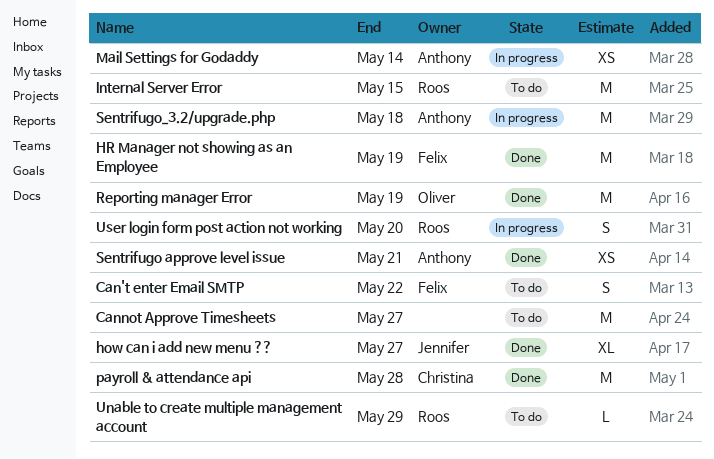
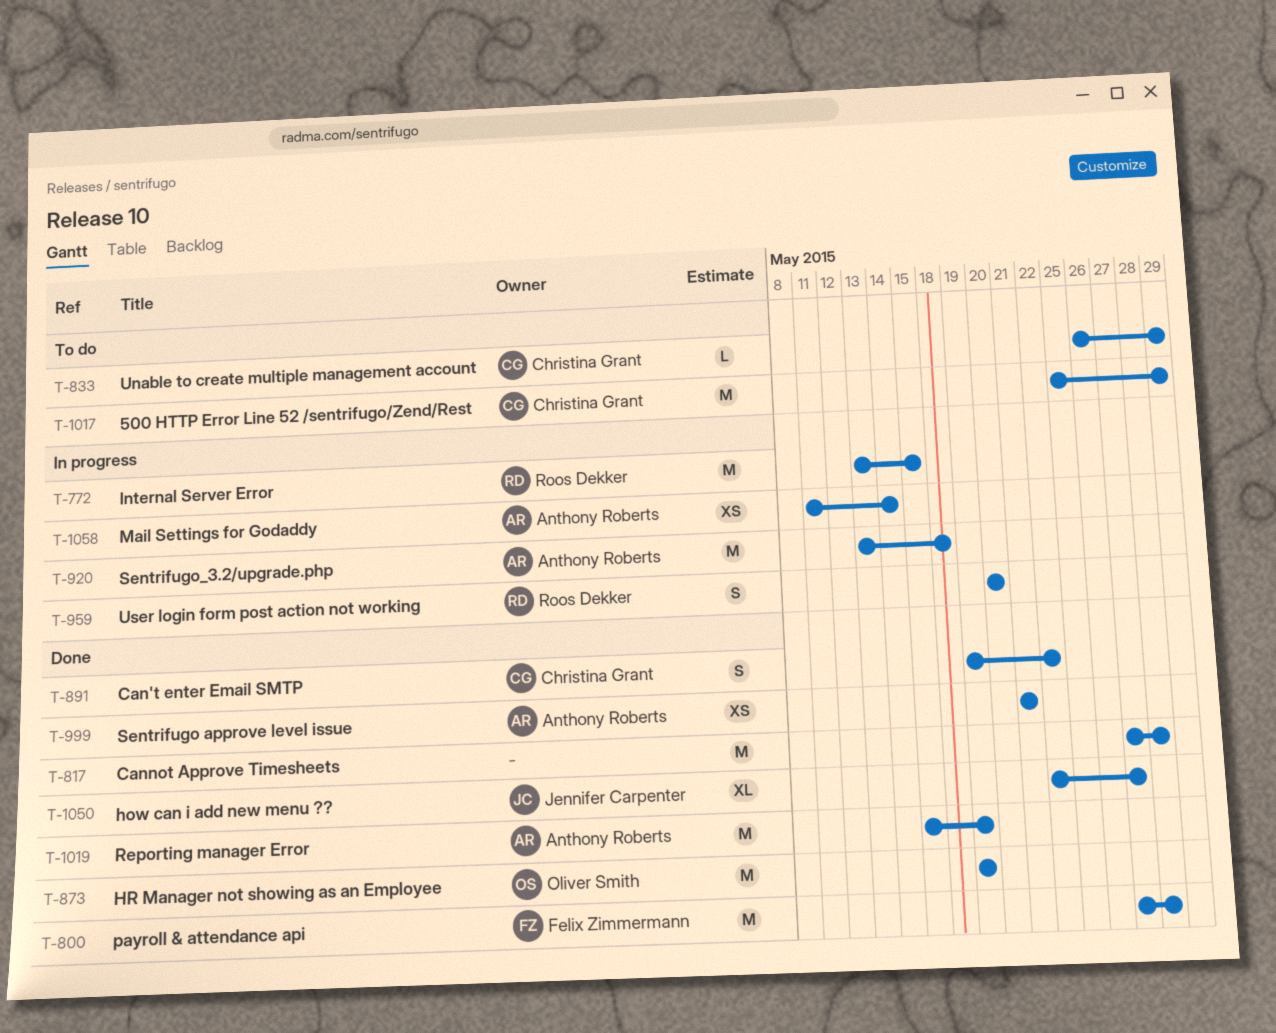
500 HTTP Error Line 52 /sentrifugo/Zend/Rest: none -> present
Can't enter Email SMTP, status: To do -> Done
Can't enter Email SMTP, owner: Felix Zimmermann -> Christina Grant
Cannot Approve Timesheets, status: To do -> Done
Cannot Approve Timesheets, due: May 27 -> May 28
HR Manager not showing as an Employee, owner: Felix Zimmermann -> Oliver Smith
Internal Server Error, status: To do -> In progress
payroll & attendance api, owner: Christina Grant -> Felix Zimmermann
Reporting manager Error, owner: Oliver Smith -> Anthony Roberts
Unable to create multiple management account, owner: Roos Dekker -> Christina Grant

